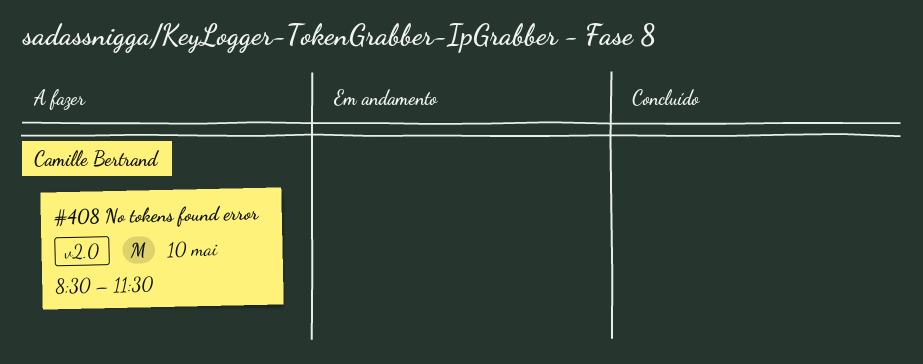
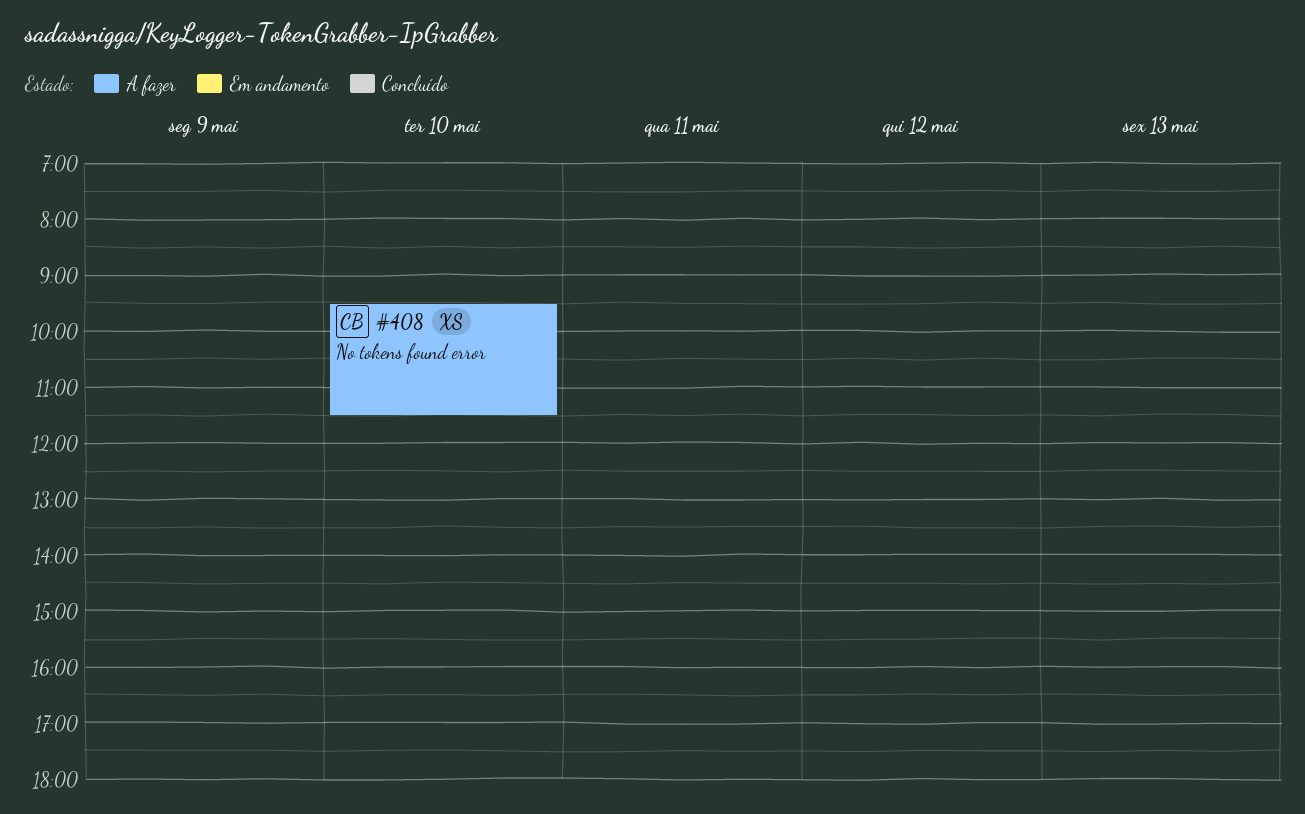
#408, estimate: M -> XS
#408, begins: 08:30 -> 09:30

